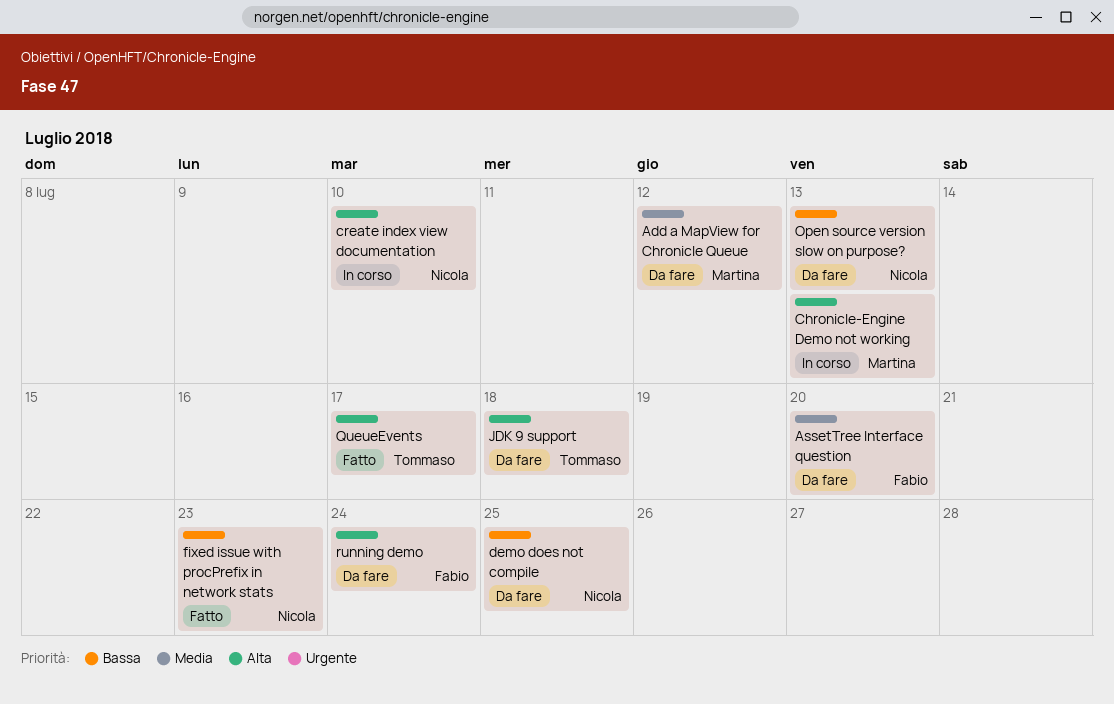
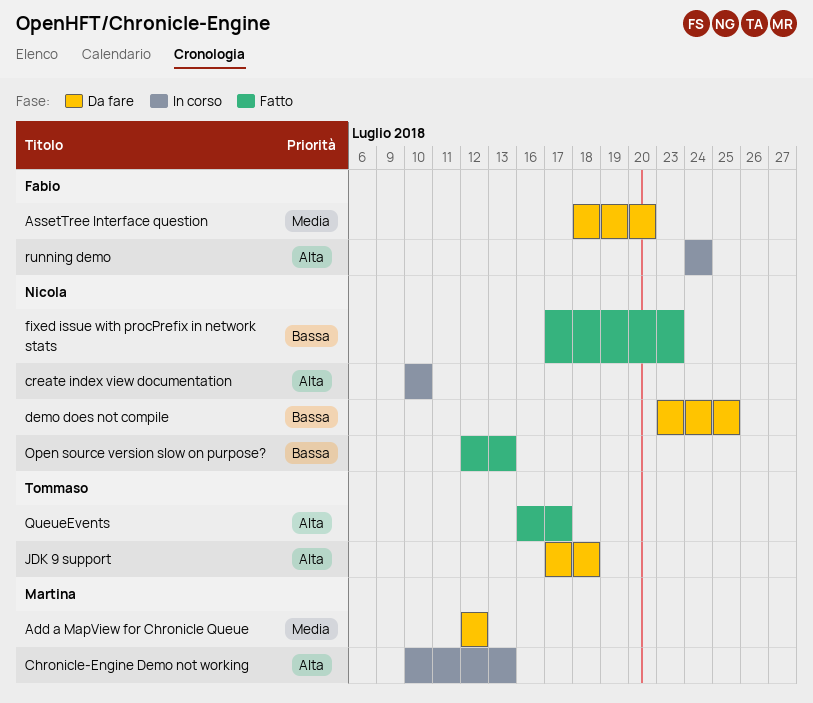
Open source version slow on purpose?, status: Da fare -> Fatto
running demo, status: Da fare -> In corso

